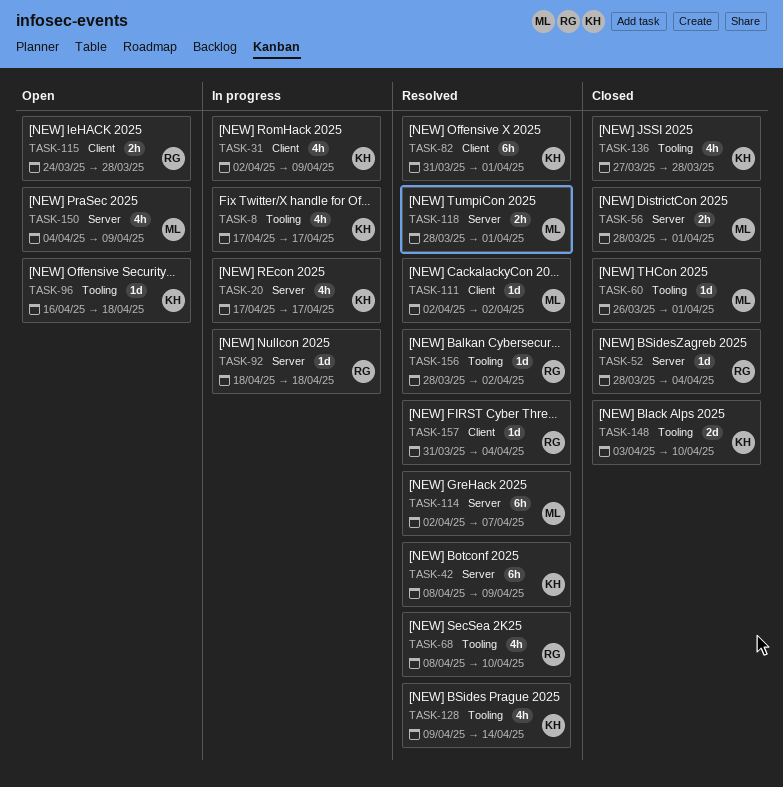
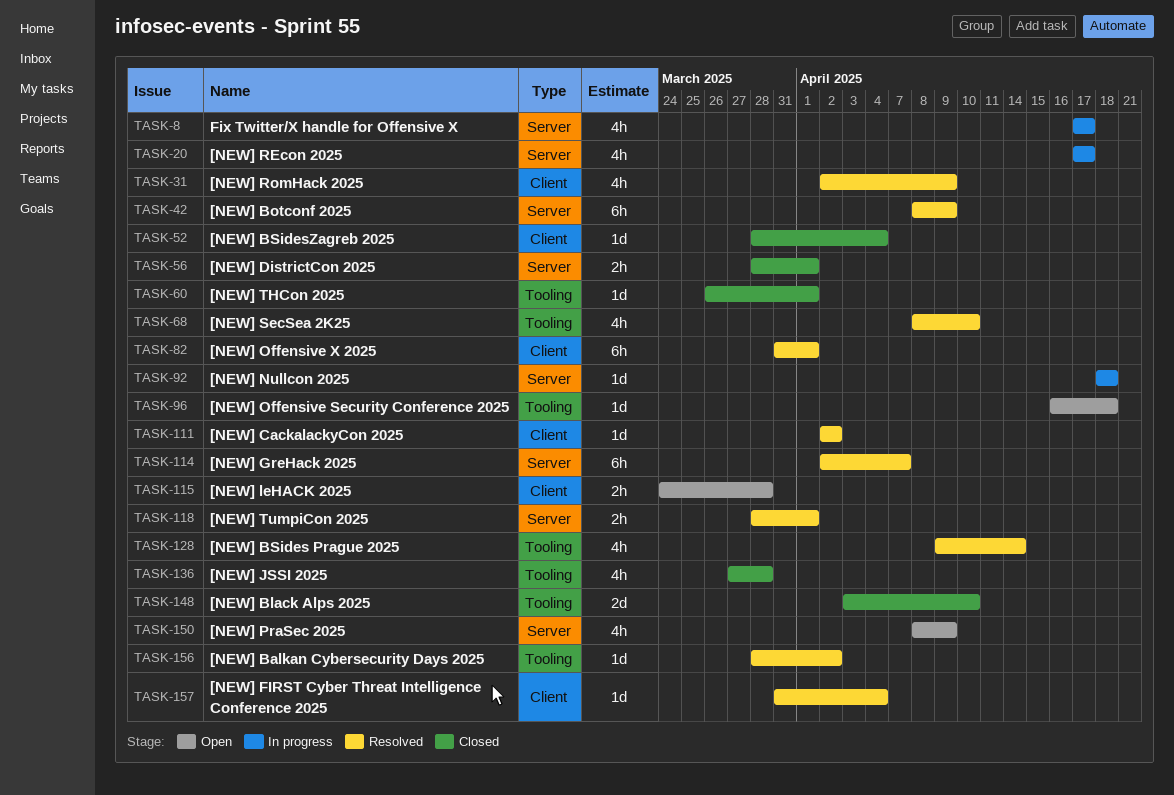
TASK-8, label: Tooling -> Server
TASK-31, status: In progress -> Resolved
TASK-52, label: Server -> Client
TASK-150, start: Apr 4 -> Apr 8

